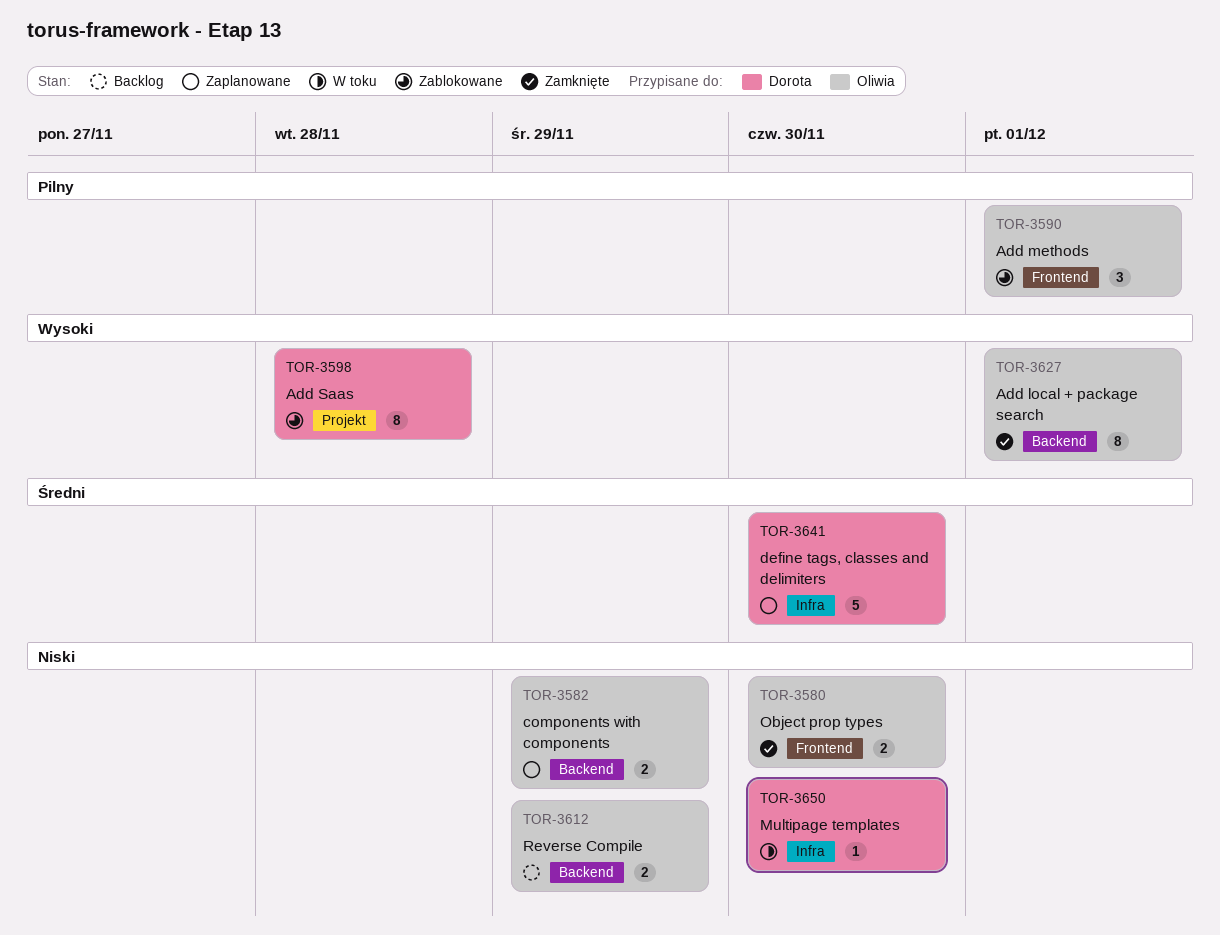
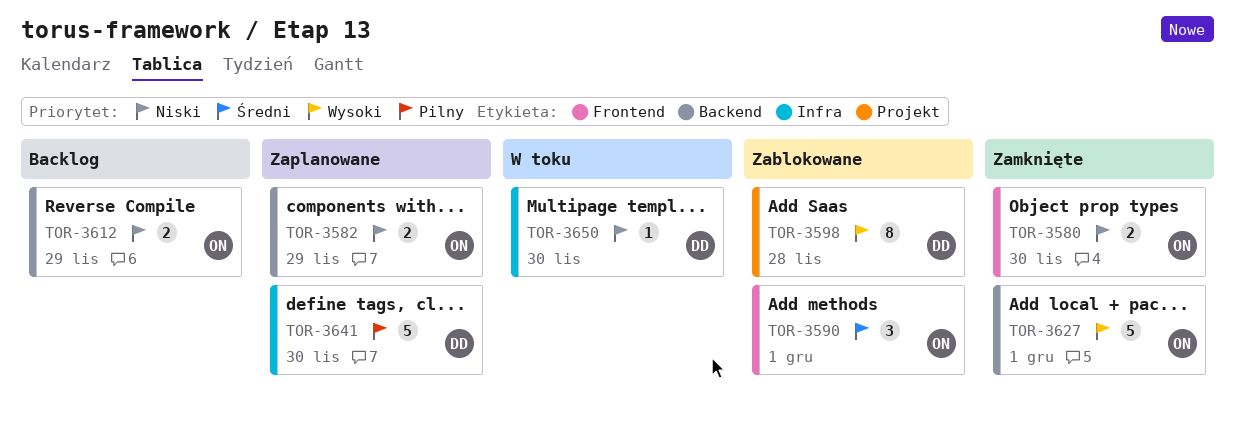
TOR-3590, priority: Pilny -> Średni
TOR-3627, estimate: 8 -> 5
TOR-3641, priority: Średni -> Pilny

